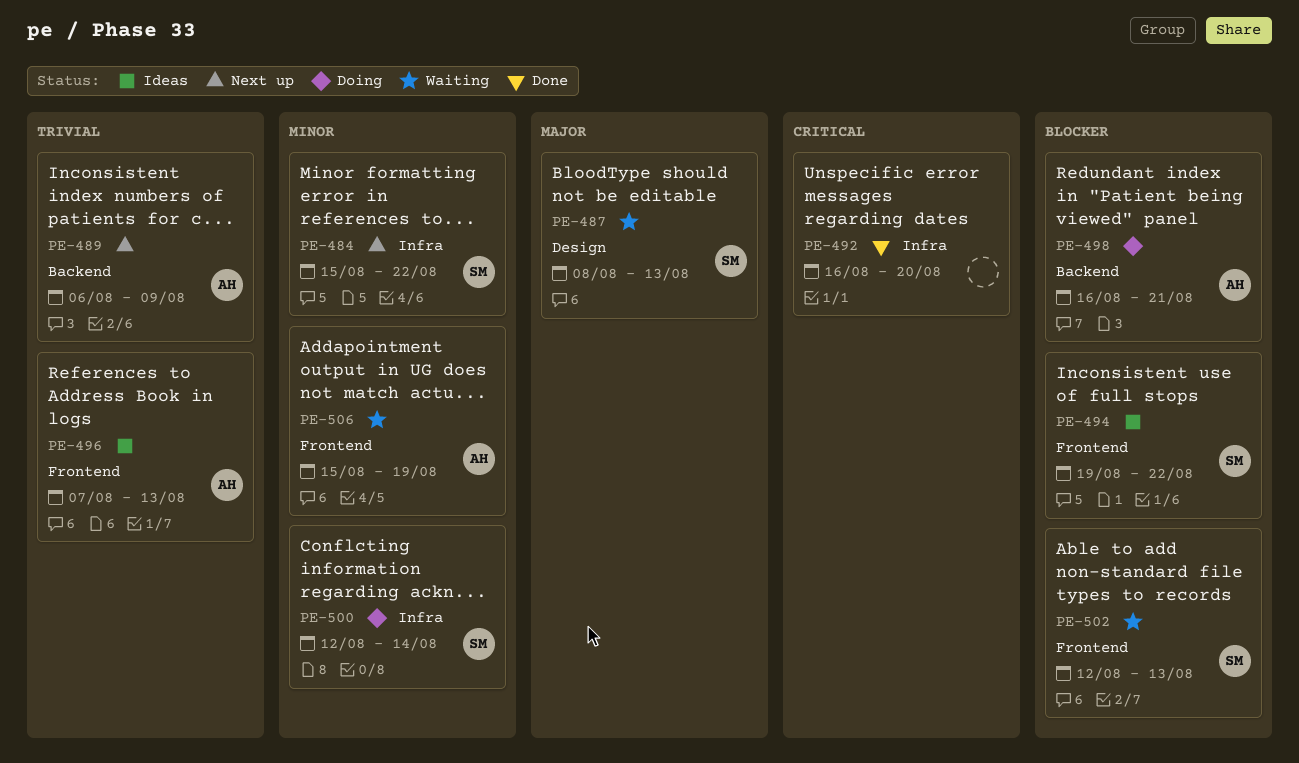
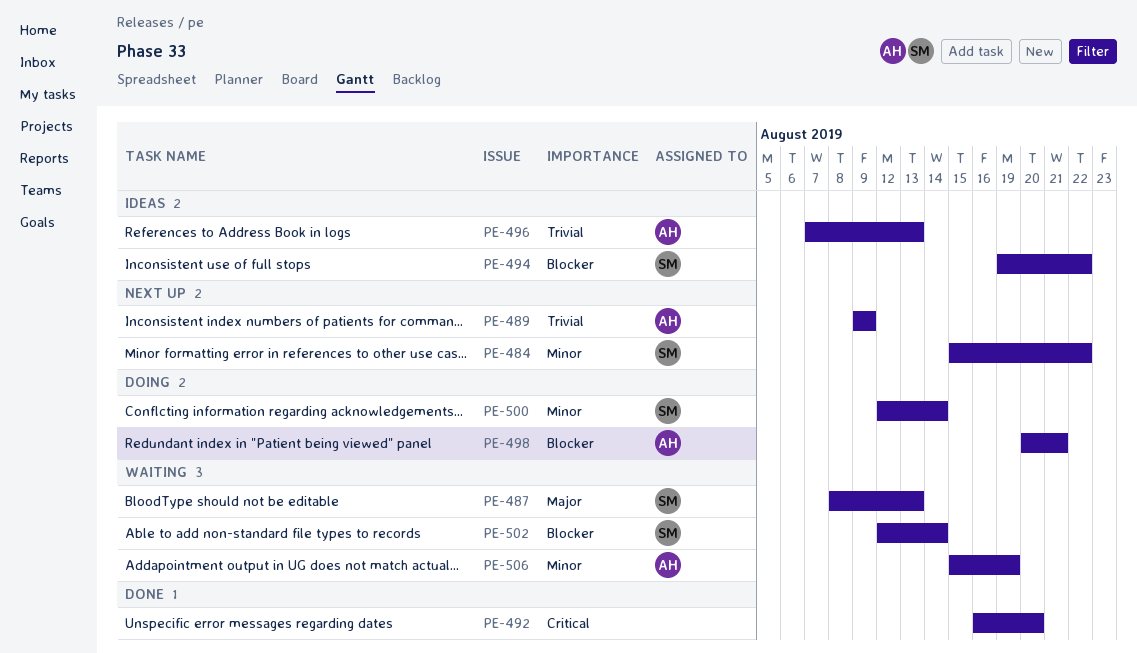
PE-489, start: Aug 6 -> Aug 9
PE-498, start: Aug 16 -> Aug 20
PE-502, due: Aug 13 -> Aug 14

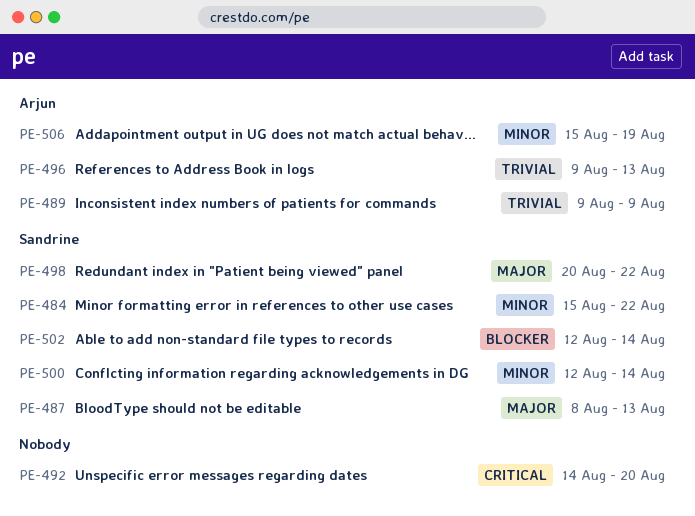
PE-492, start: Aug 16 -> Aug 14
PE-494: present -> none
PE-496, start: Aug 7 -> Aug 9
PE-498, owner: Arjun -> Sandrine
PE-498, priority: Blocker -> Major
PE-498, due: Aug 21 -> Aug 22

